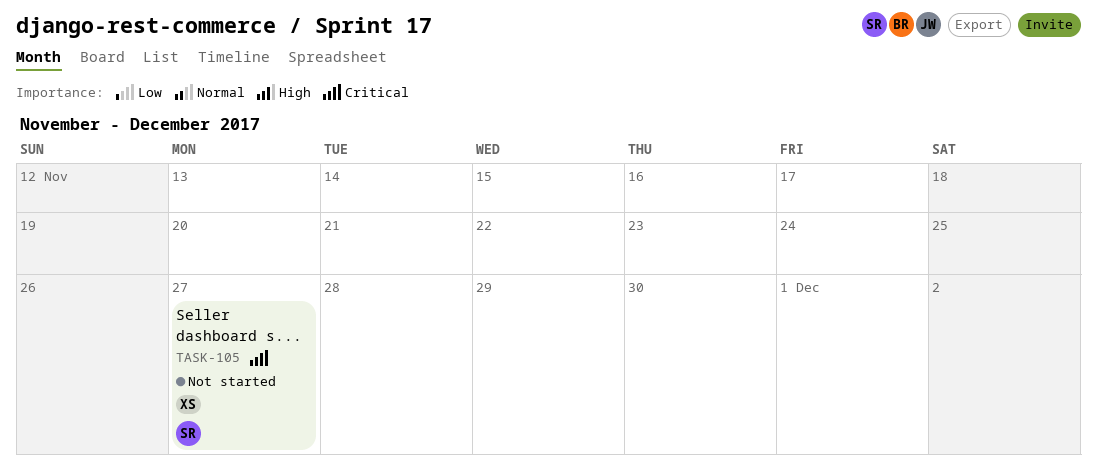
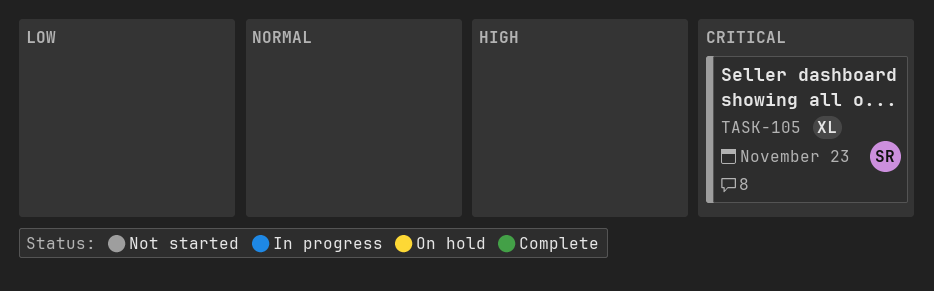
TASK-105, estimate: XS -> XL
TASK-105, due: Nov 27 -> Nov 23

